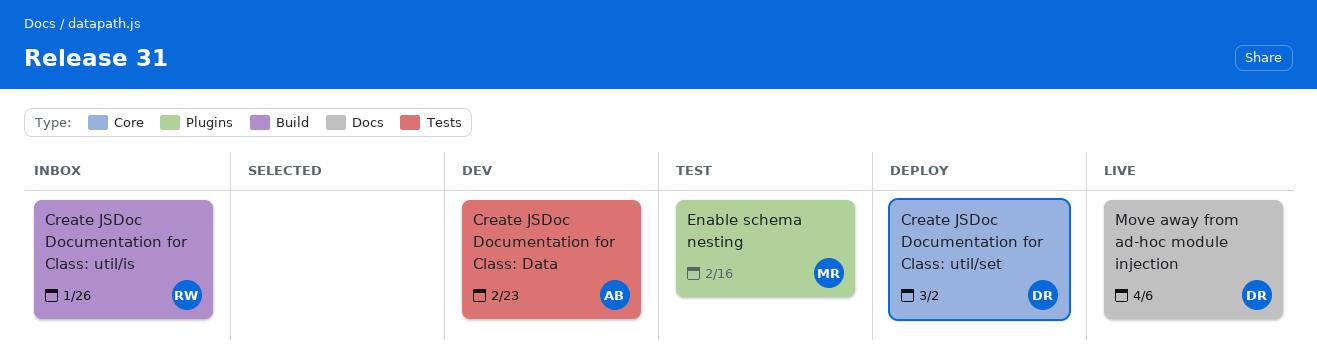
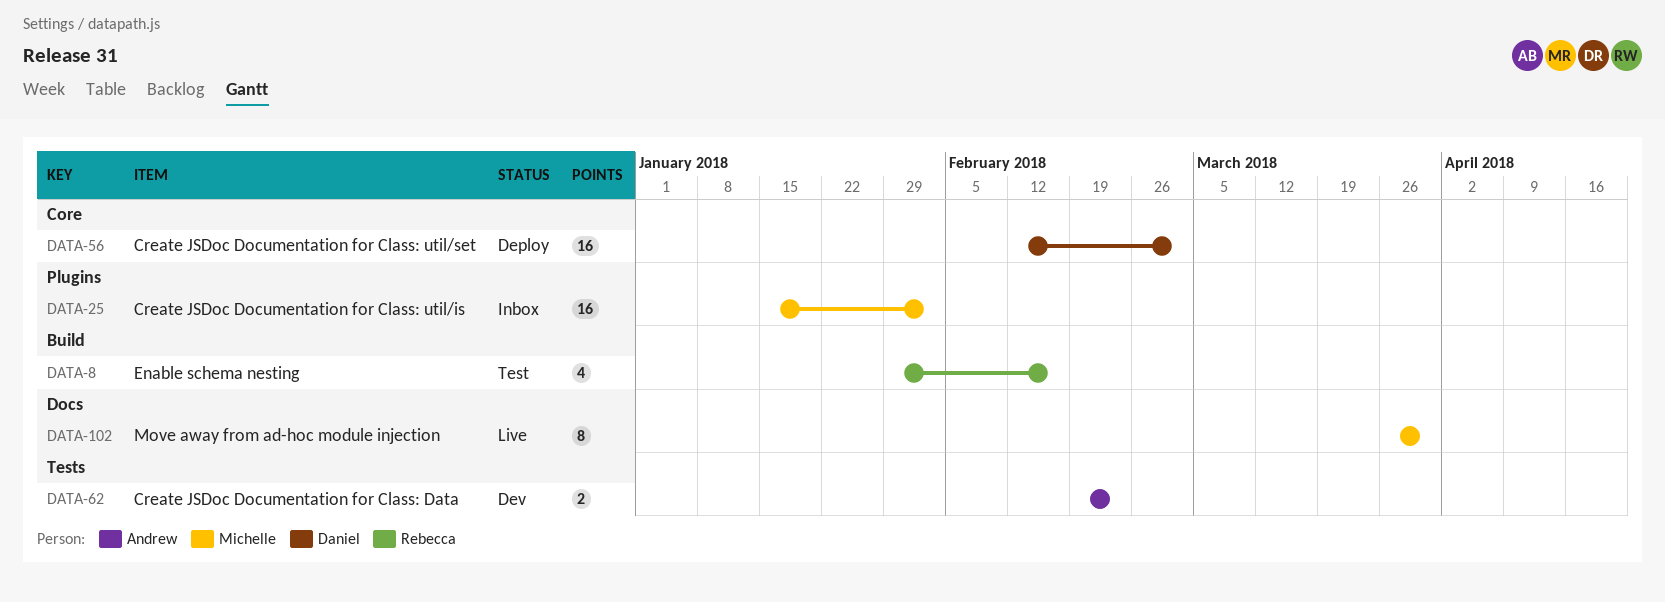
Create JSDoc Documentation for Class: util/is, owner: Rebecca -> Michelle
Create JSDoc Documentation for Class: util/is, label: Build -> Plugins
Create JSDoc Documentation for Class: util/is, due: Jan 26 -> Feb 2
Enable schema nesting, owner: Michelle -> Rebecca
Enable schema nesting, label: Plugins -> Build
Move away from ad-hoc module injection, owner: Daniel -> Michelle
Move away from ad-hoc module injection, due: Apr 6 -> Mar 30

